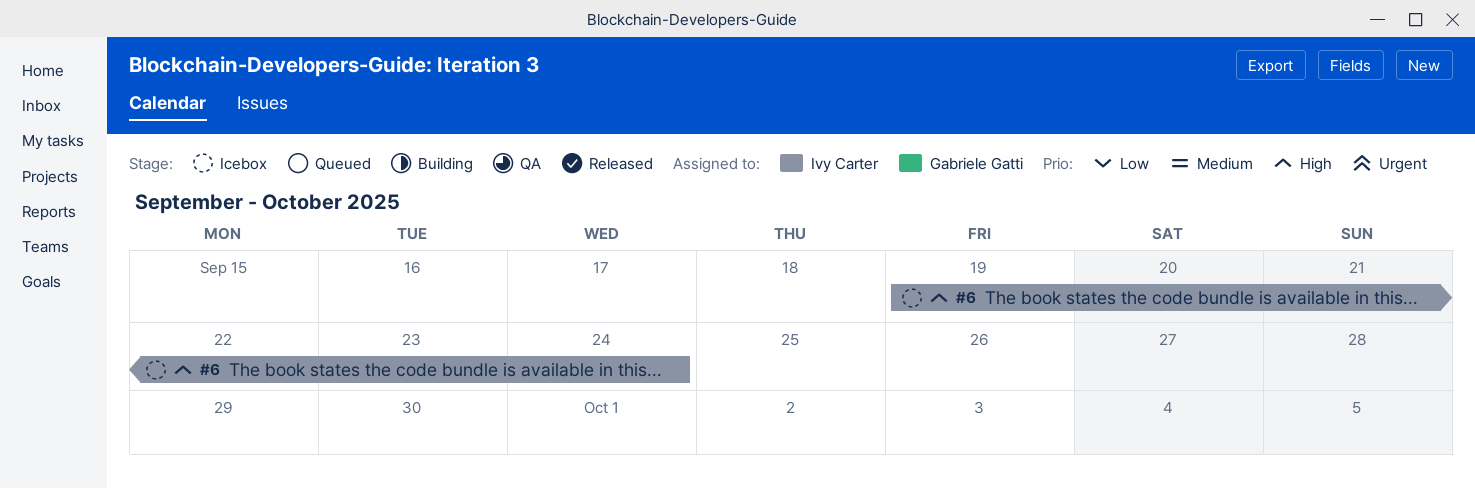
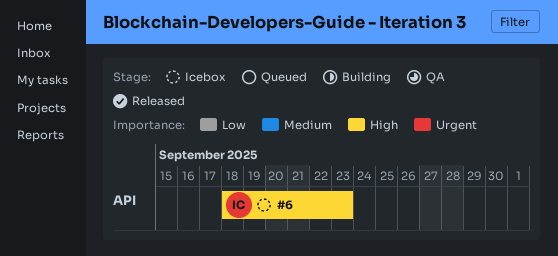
#6, start: Sep 19 -> Sep 18
#6, due: Sep 24 -> Sep 23

